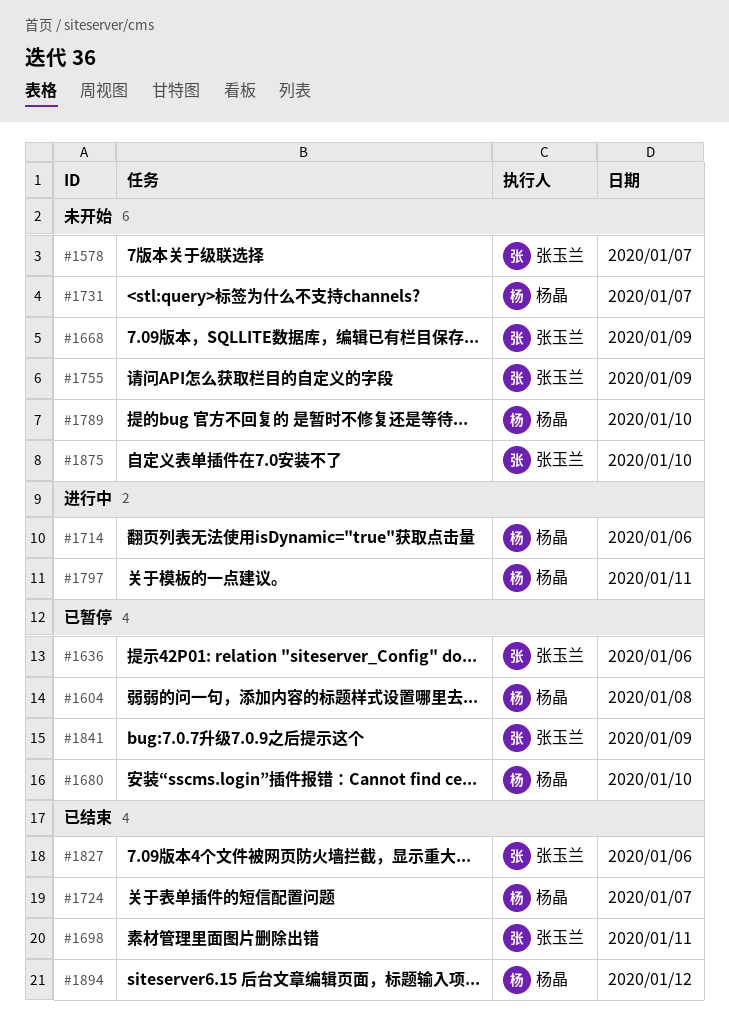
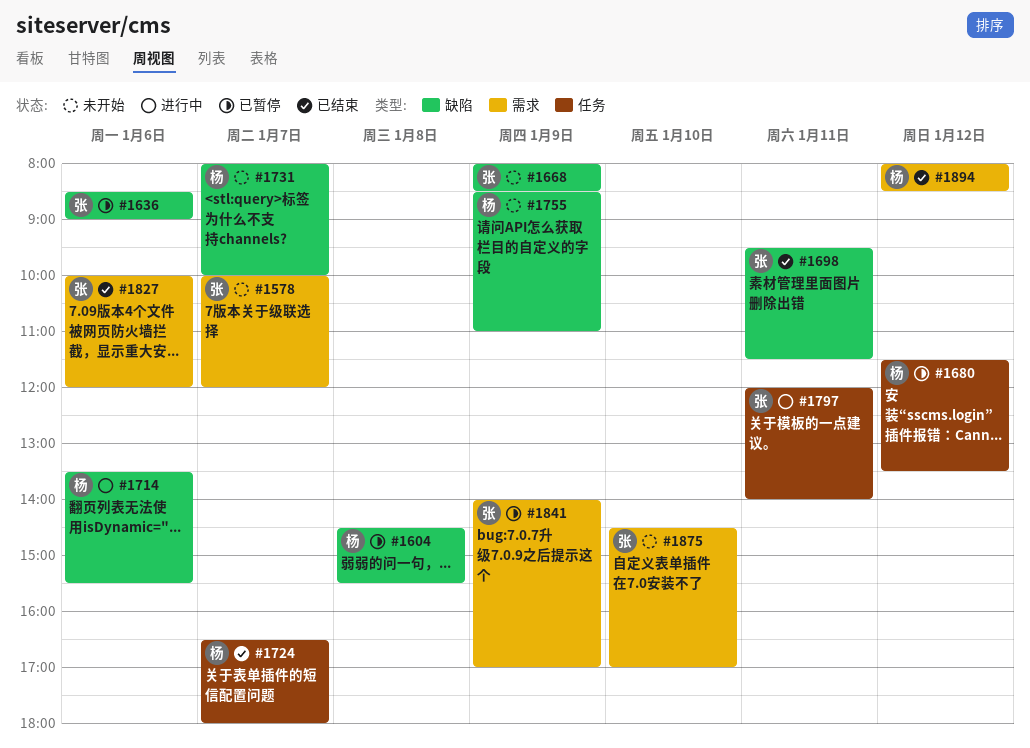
#1680, day: Jan 10 -> Jan 12
#1755, owner: 张玉兰 -> 杨晶
#1789: present -> none
#1797, owner: 杨晶 -> 张玉兰

